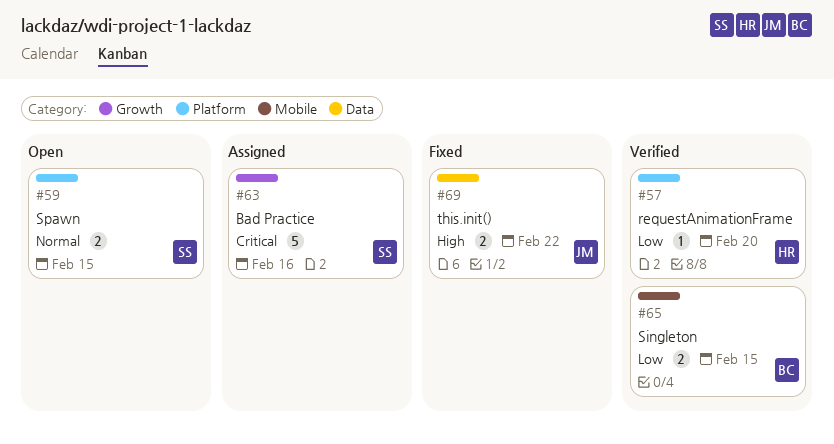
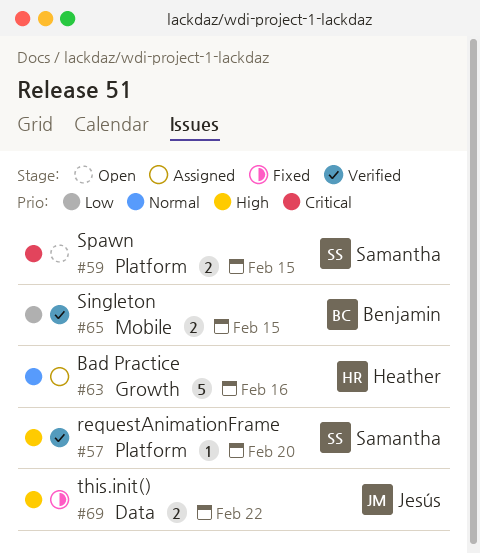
#57, owner: Heather -> Samantha
#57, priority: Low -> High
#59, priority: Normal -> Critical
#63, owner: Samantha -> Heather
#63, priority: Critical -> Normal

